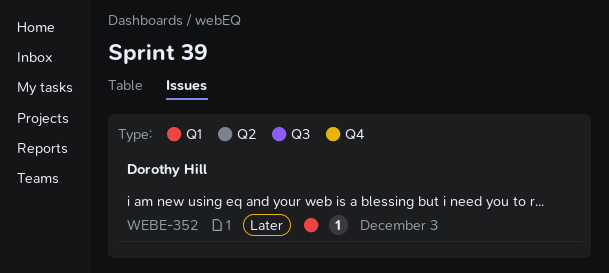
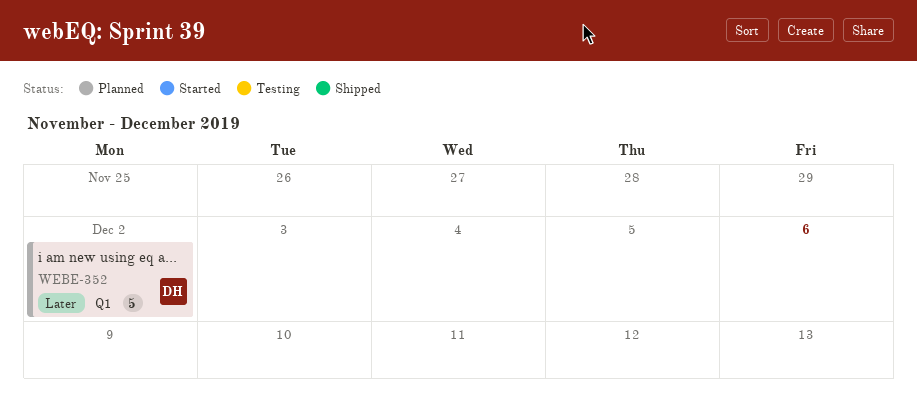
WEBE-352, estimate: 1 -> 5
WEBE-352, due: Dec 3 -> Dec 2

